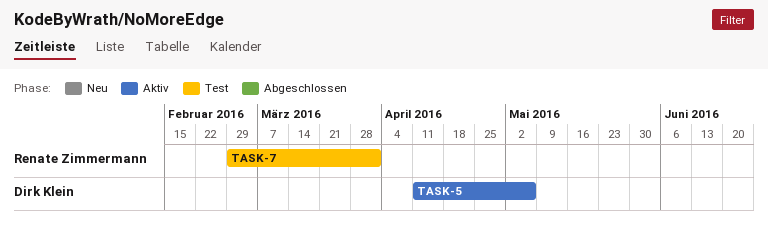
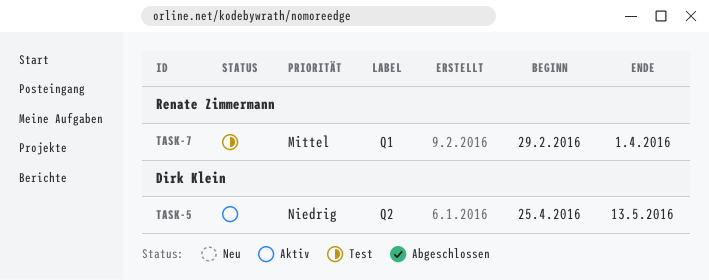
TASK-5, start: Apr 11 -> Apr 25
TASK-5, due: May 6 -> May 13

